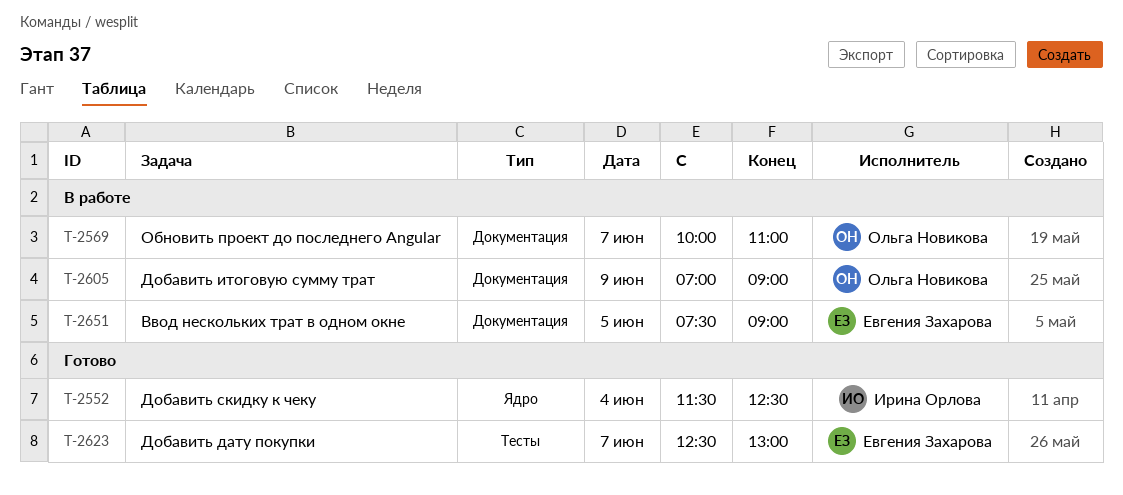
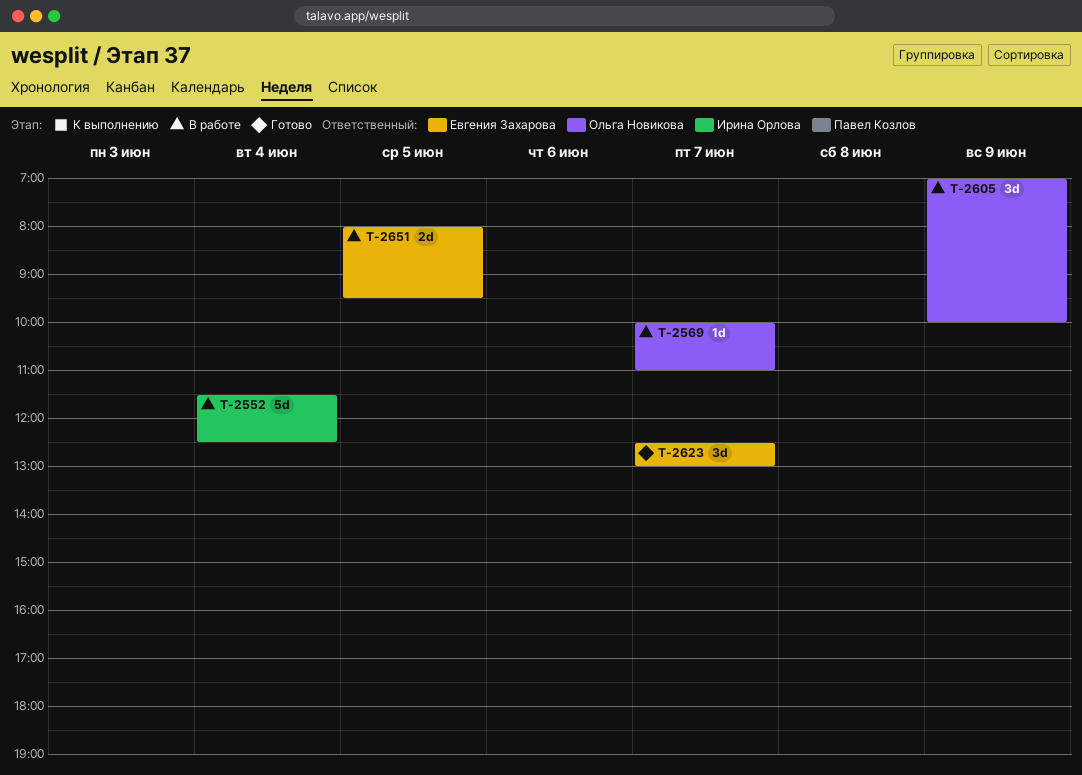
T-2552, status: Готово -> В работе
T-2605, ends: 09:00 -> 10:00
T-2651, begins: 07:30 -> 08:00
T-2651, ends: 09:00 -> 09:30

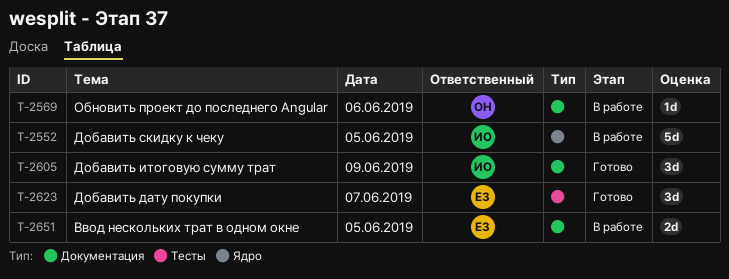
T-2552, day: Jun 4 -> Jun 5
T-2569, day: Jun 7 -> Jun 6
T-2605, status: В работе -> Готово
T-2605, owner: Ольга Новикова -> Ирина Орлова

